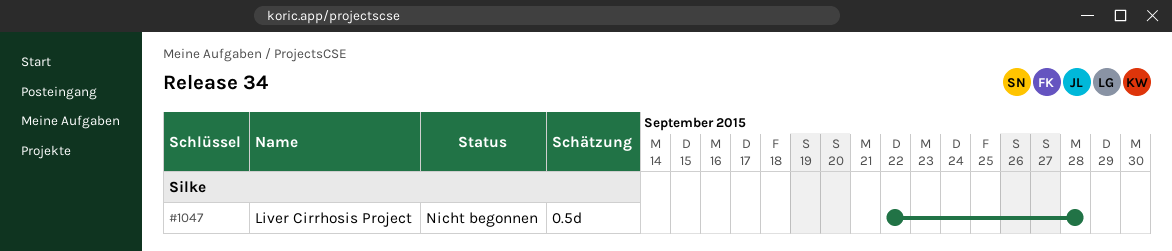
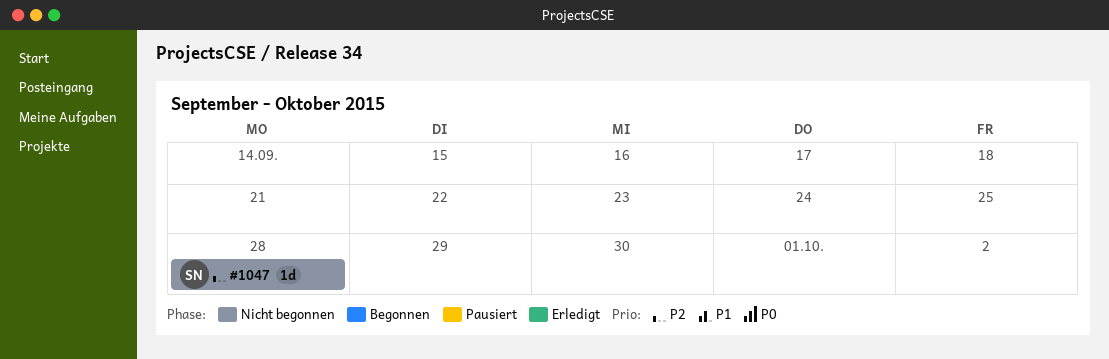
#1047, estimate: 0.5d -> 1d
#1047, start: Sep 22 -> Sep 28

